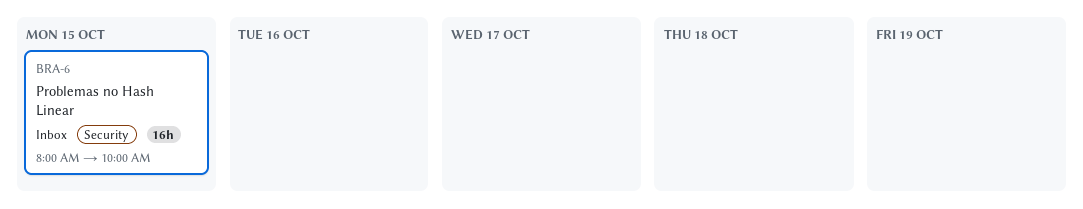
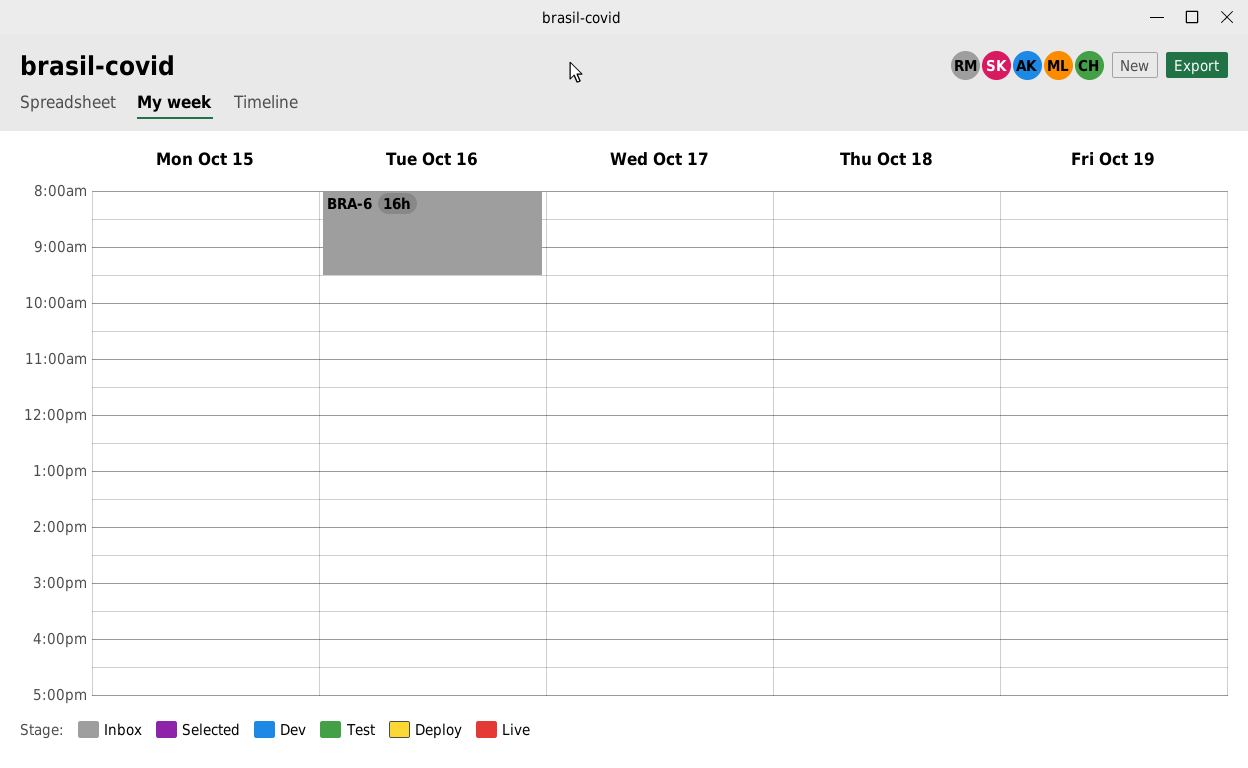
BRA-6, day: Oct 15 -> Oct 16
BRA-6, ends: 10:00 -> 09:30

